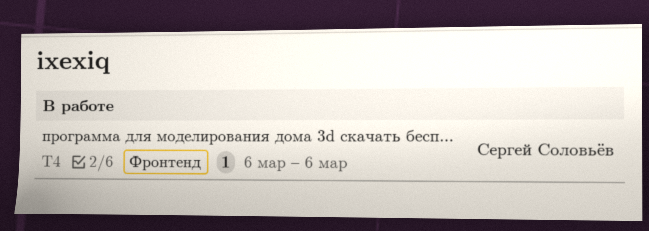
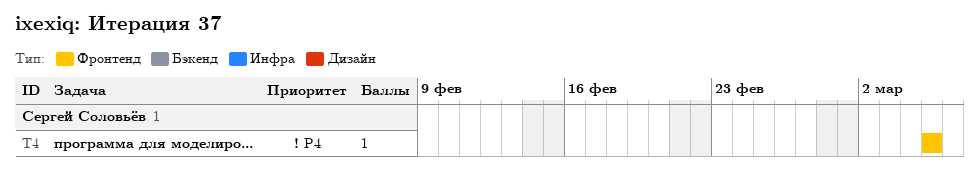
T4, start: Mar 6 -> Mar 5
T4, due: Mar 6 -> Mar 5

